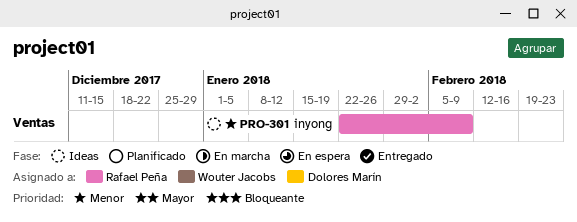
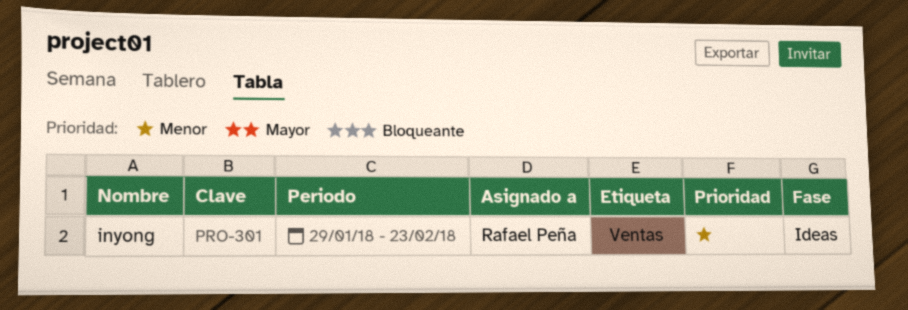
PRO-301, start: Jan 22 -> Jan 29
PRO-301, due: Feb 9 -> Feb 23

